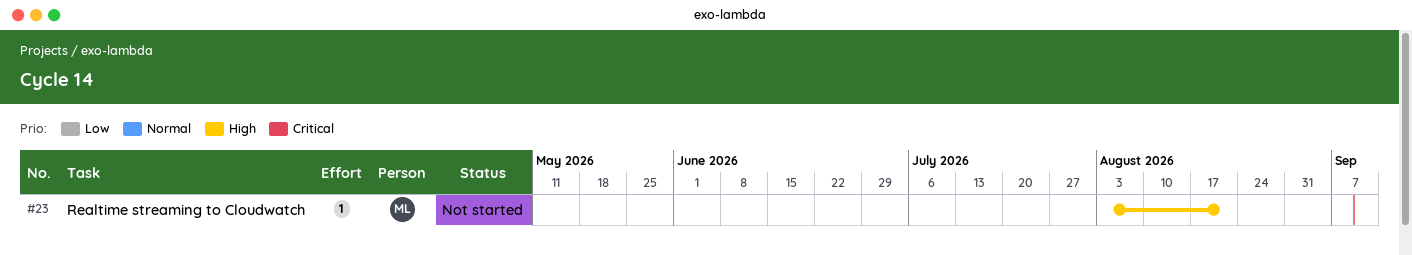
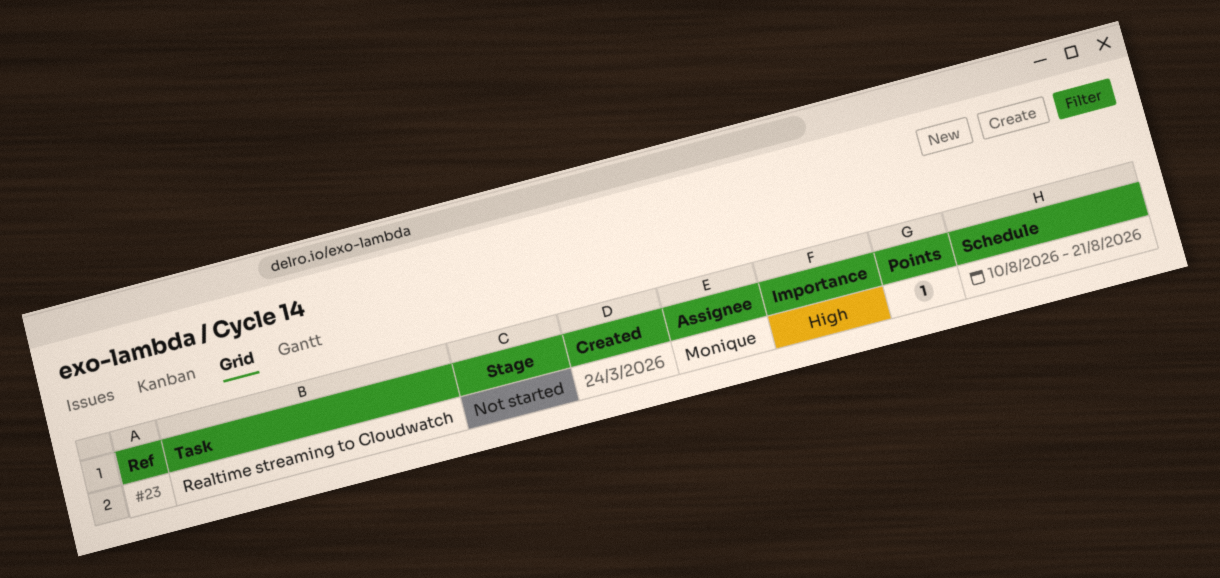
#23, start: Aug 3 -> Aug 10

